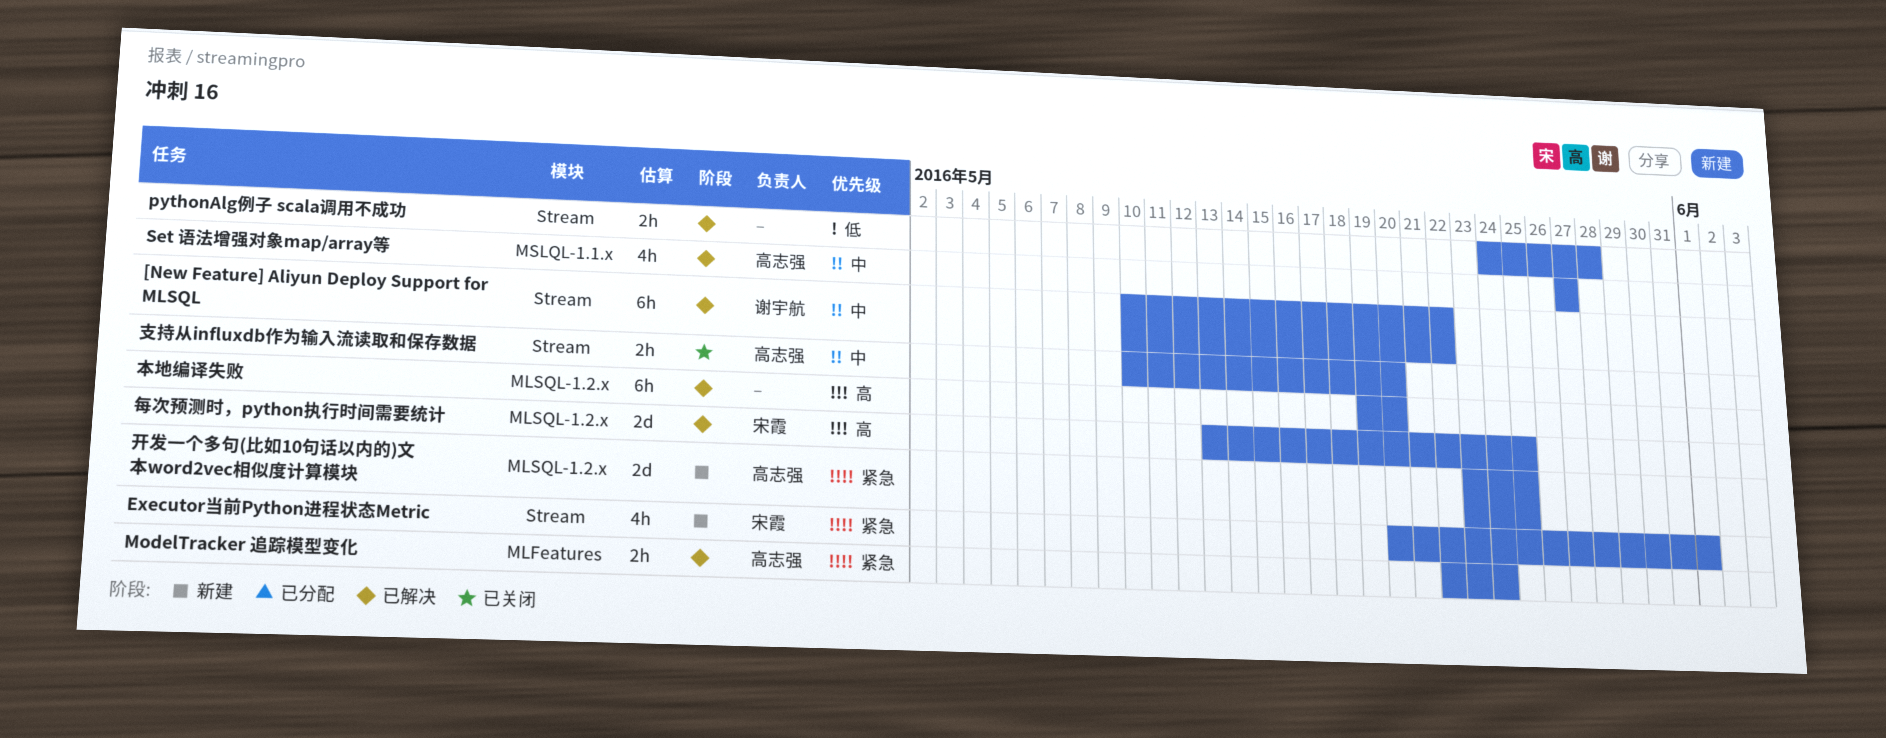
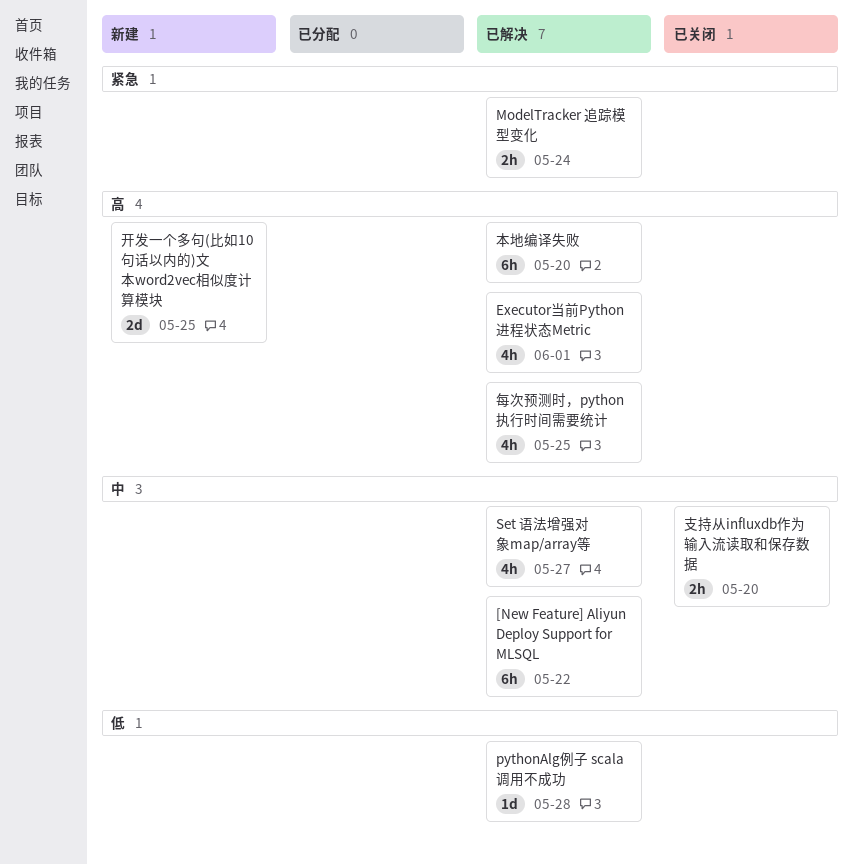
Executor当前Python进程状态Metric, status: 新建 -> 已解决
Executor当前Python进程状态Metric, priority: 紧急 -> 高
pythonAlg例子 scala调用不成功, estimate: 2h -> 1d
开发一个多句(比如10句话以内的)文本word2vec相似度计算模块, priority: 紧急 -> 高
每次预测时，python执行时间需要统计, estimate: 2d -> 4h

